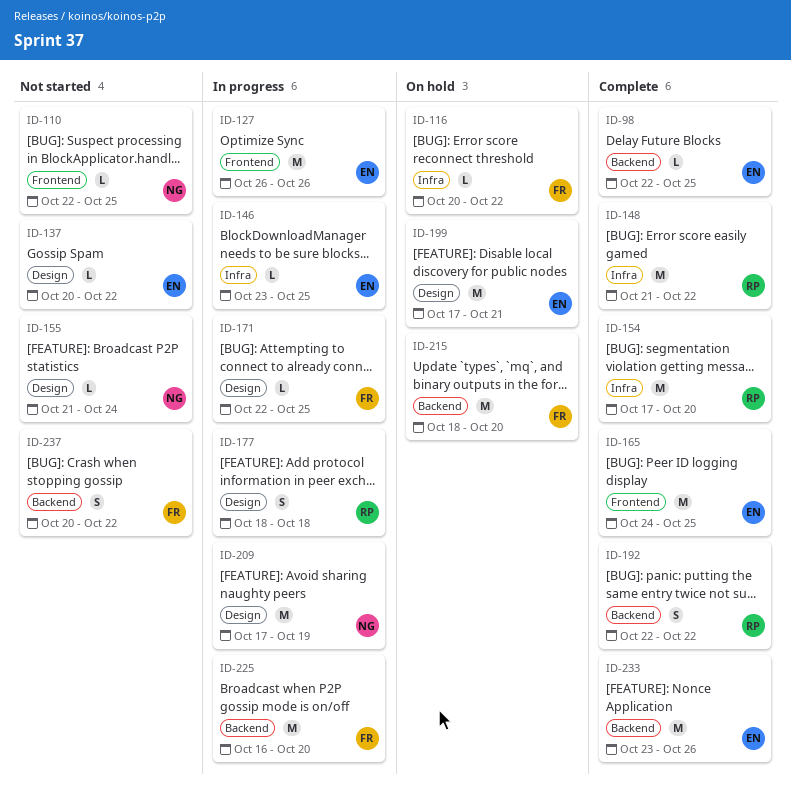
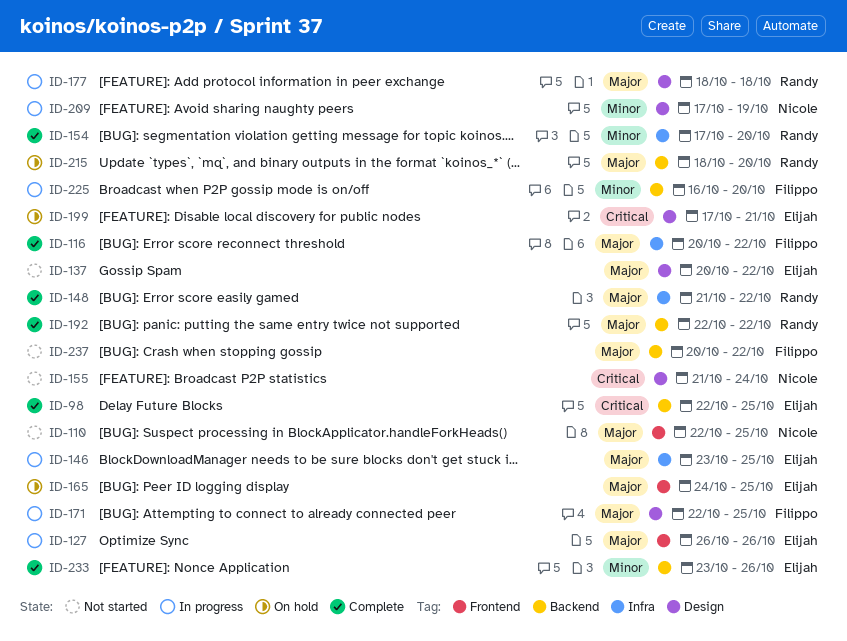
ID-116, status: On hold -> Complete
ID-165, status: Complete -> On hold
ID-215, owner: Filippo -> Randy

